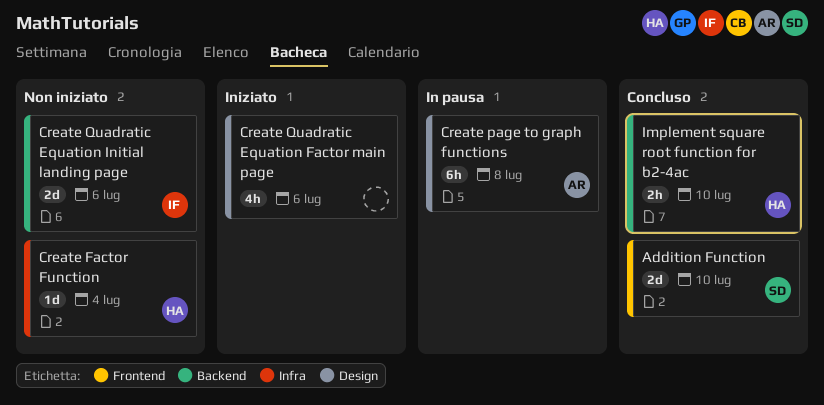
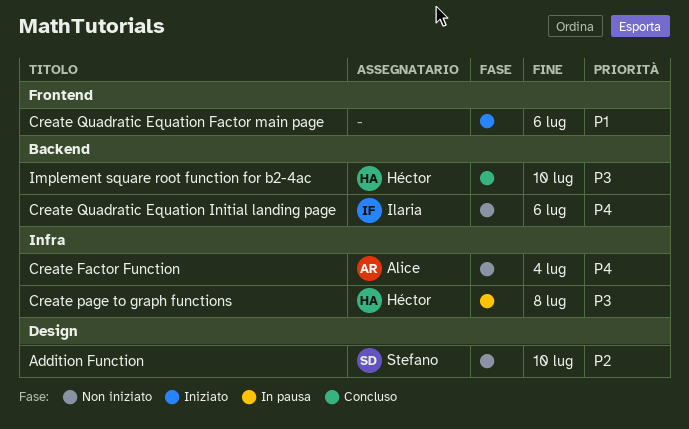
Addition Function, status: Concluso -> Non iniziato
Addition Function, label: Frontend -> Design
Create Factor Function, owner: Héctor -> Alice
Create page to graph functions, owner: Alice -> Héctor
Create page to graph functions, label: Design -> Infra
Create Quadratic Equation Factor main page, label: Design -> Frontend

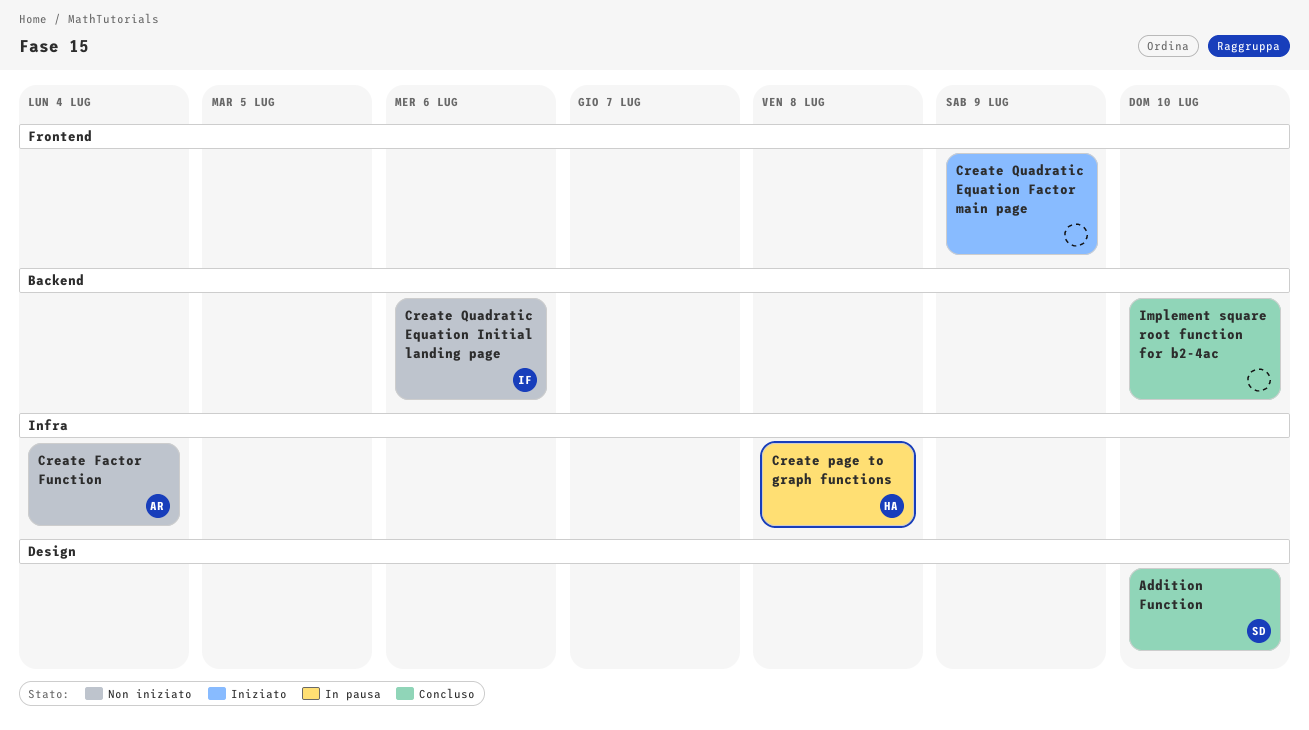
Addition Function, status: Non iniziato -> Concluso
Create Quadratic Equation Factor main page, due: Jul 6 -> Jul 9
Implement square root function for b2-4ac, owner: Héctor -> none

